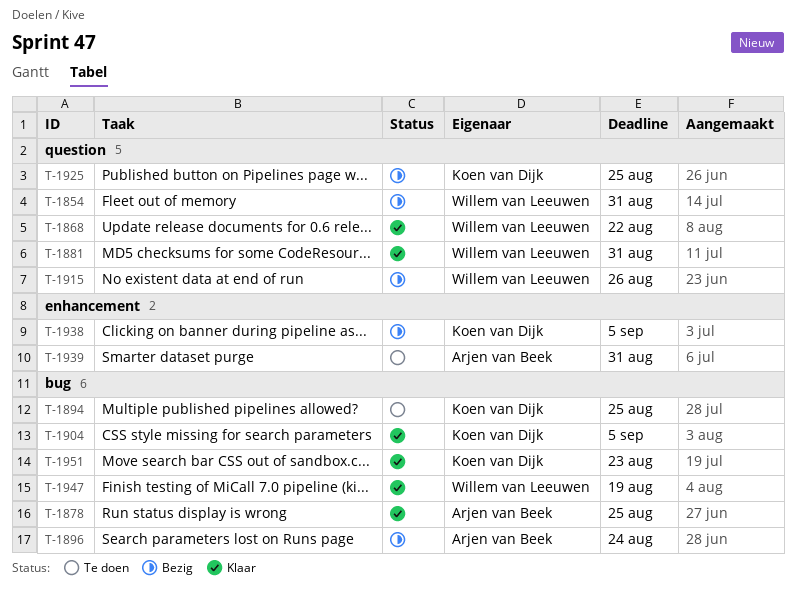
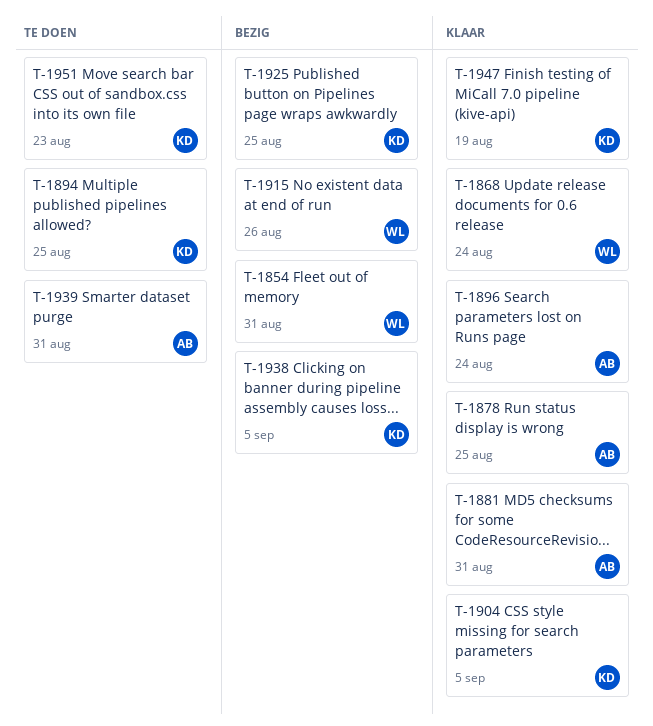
T-1868, due: Aug 22 -> Aug 24
T-1881, owner: Willem van Leeuwen -> Arjen van Beek
T-1896, status: Bezig -> Klaar
T-1947, owner: Willem van Leeuwen -> Koen van Dijk
T-1951, status: Klaar -> Te doen

